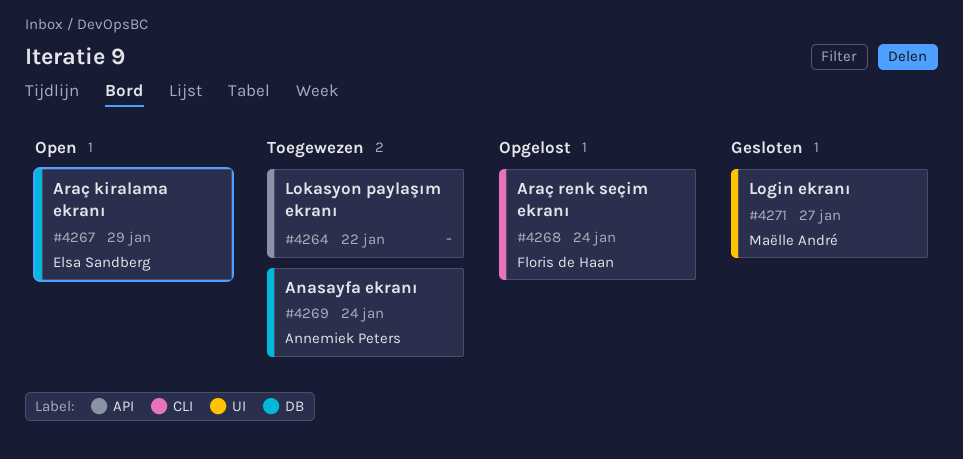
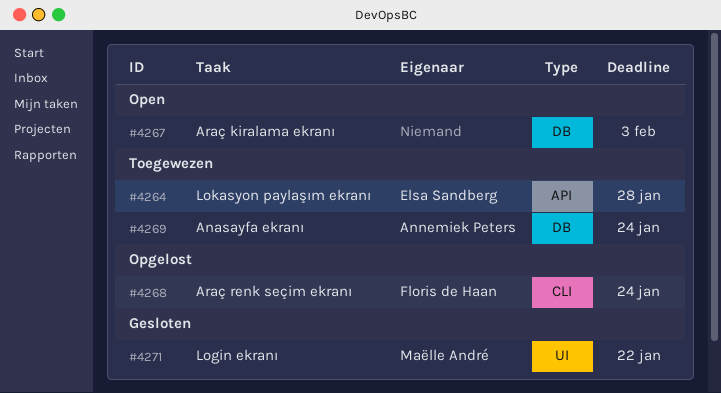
#4264, owner: none -> Elsa Sandberg
#4264, due: Jan 22 -> Jan 28
#4267, owner: Elsa Sandberg -> none
#4267, due: Jan 29 -> Feb 3
#4271, due: Jan 27 -> Jan 22

